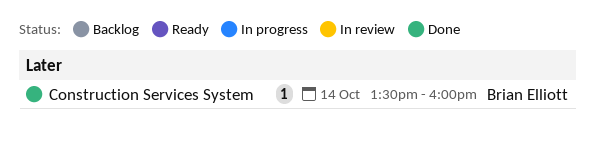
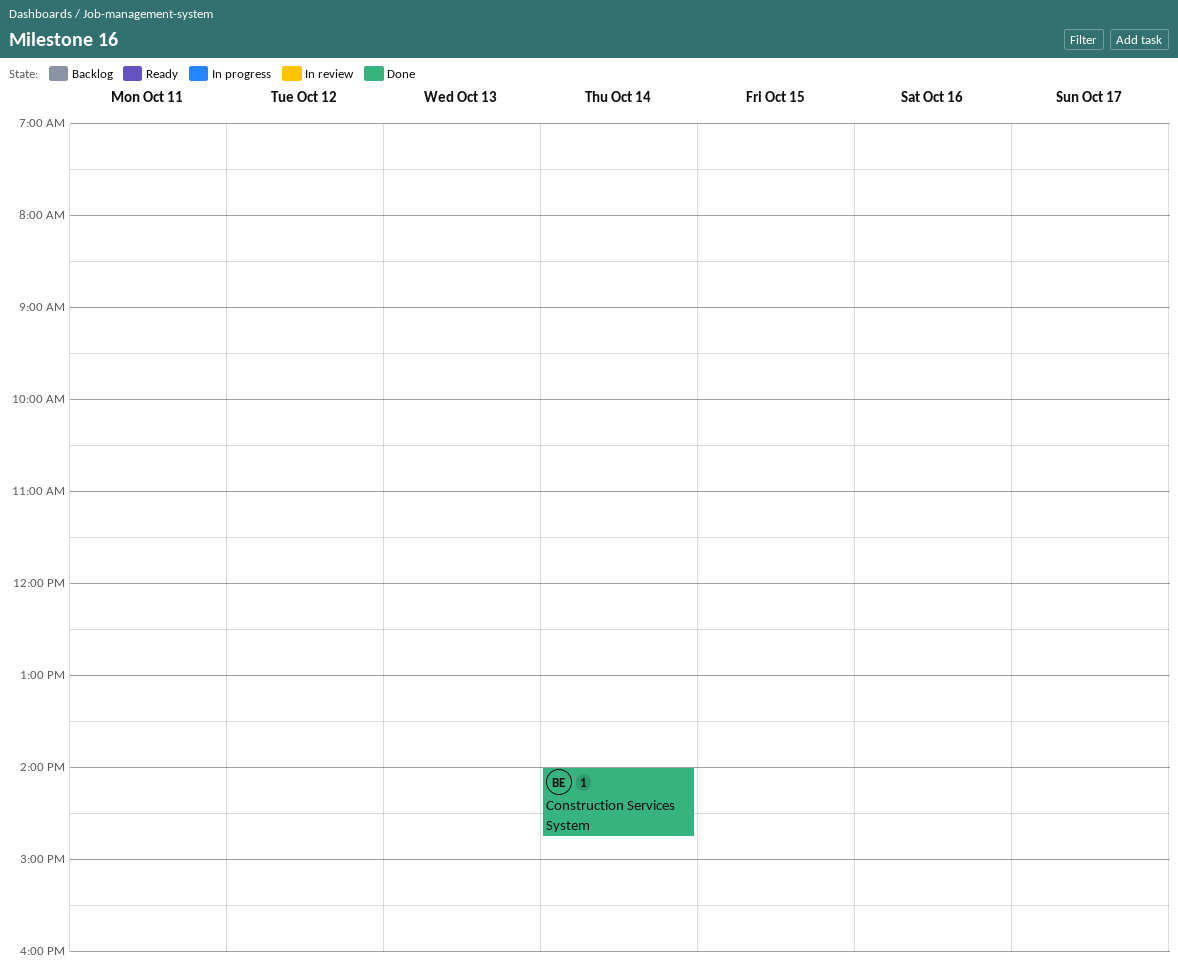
Construction Services System, begins: 13:30 -> 14:00
Construction Services System, ends: 16:00 -> 14:45

